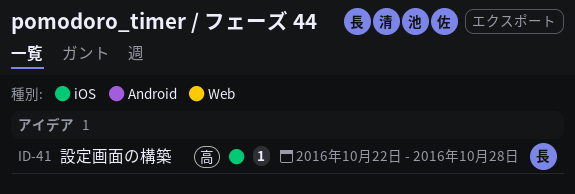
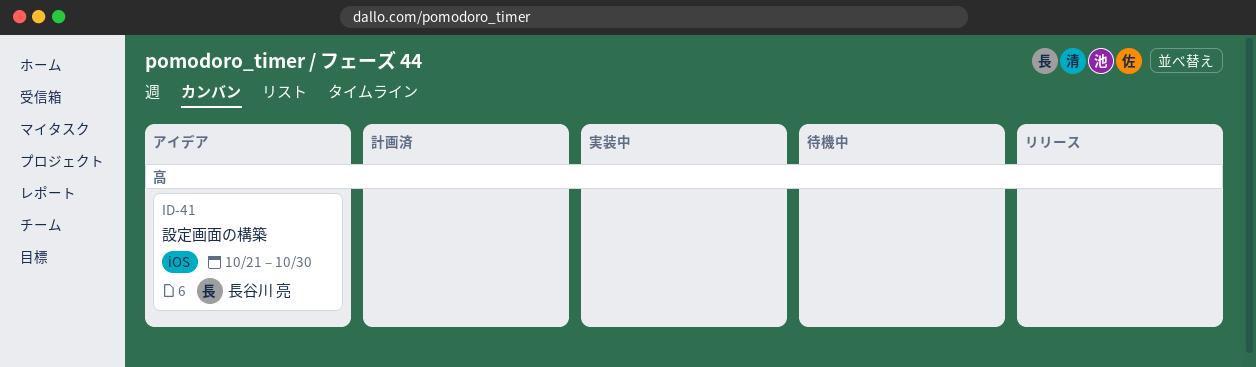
ID-41, start: Oct 22 -> Oct 21
ID-41, due: Oct 28 -> Oct 30

